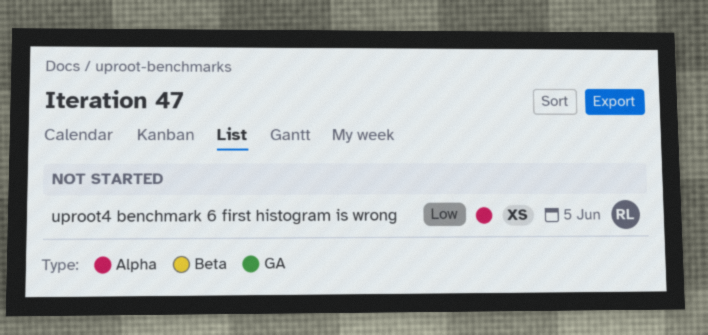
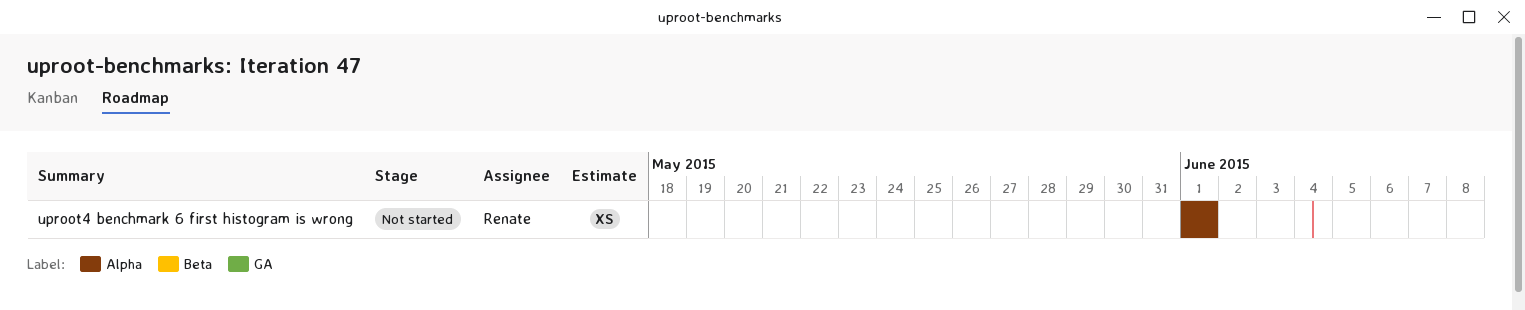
uproot4 benchmark 6 first histogram is wrong, due: Jun 5 -> Jun 1

